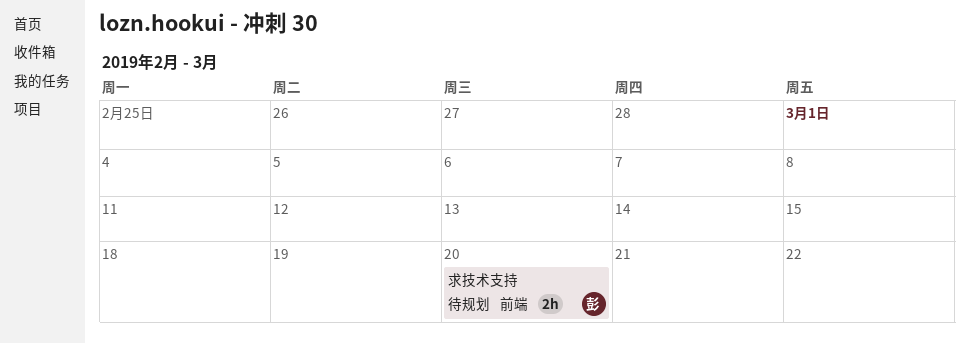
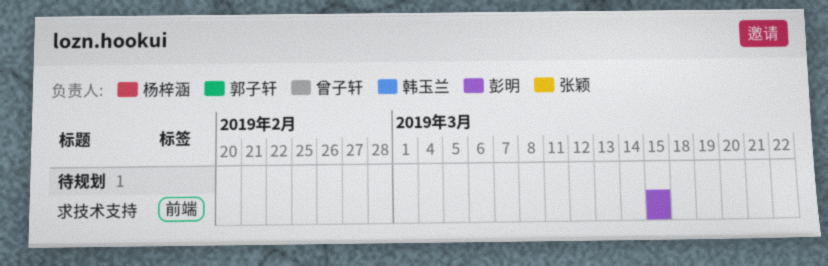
求技术支持, due: Mar 20 -> Mar 15

